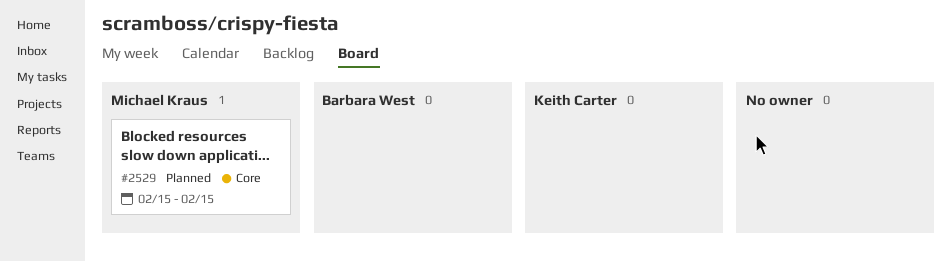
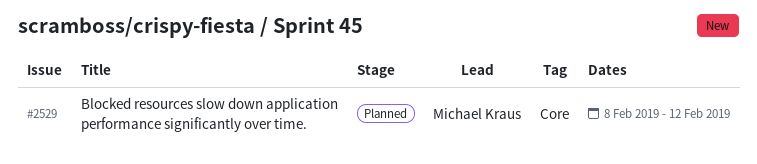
#2529, start: Feb 15 -> Feb 8
#2529, due: Feb 15 -> Feb 12

